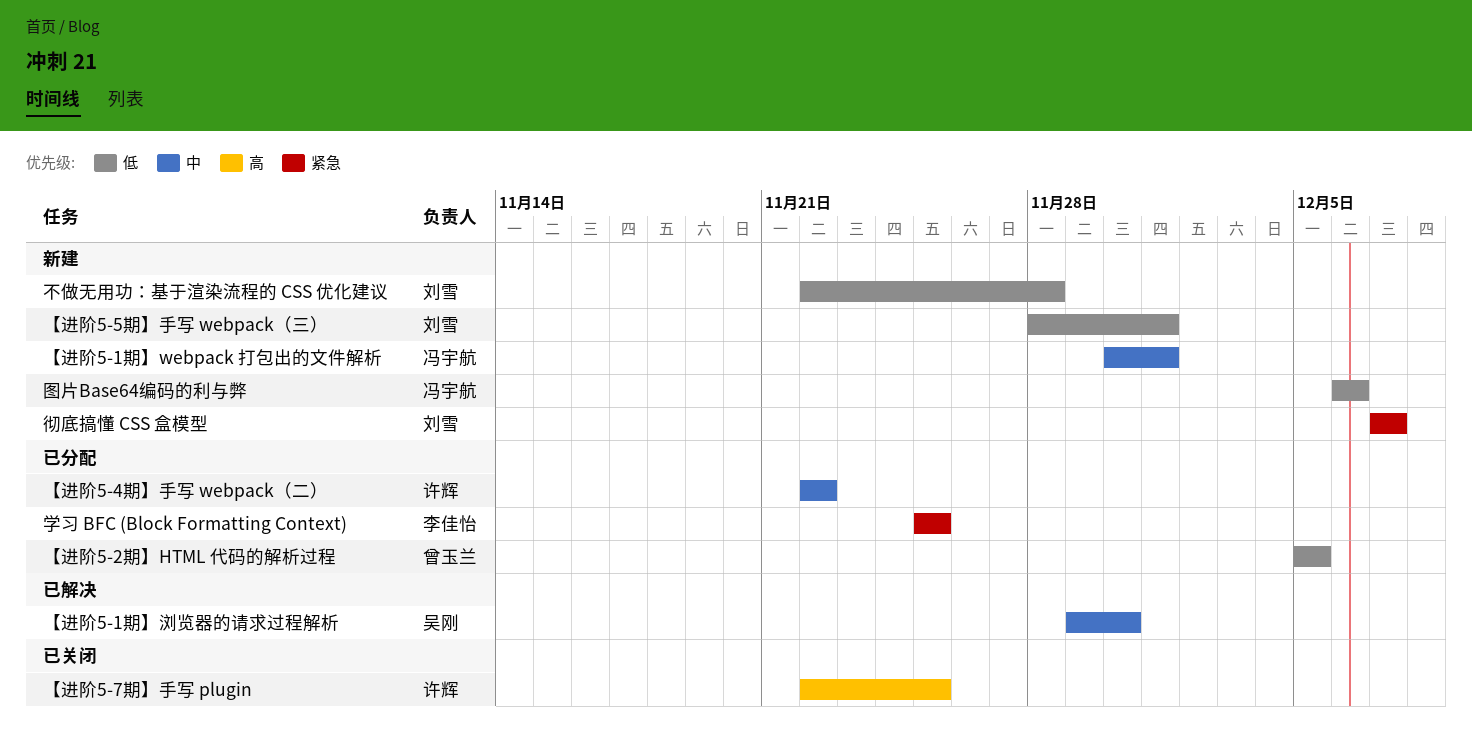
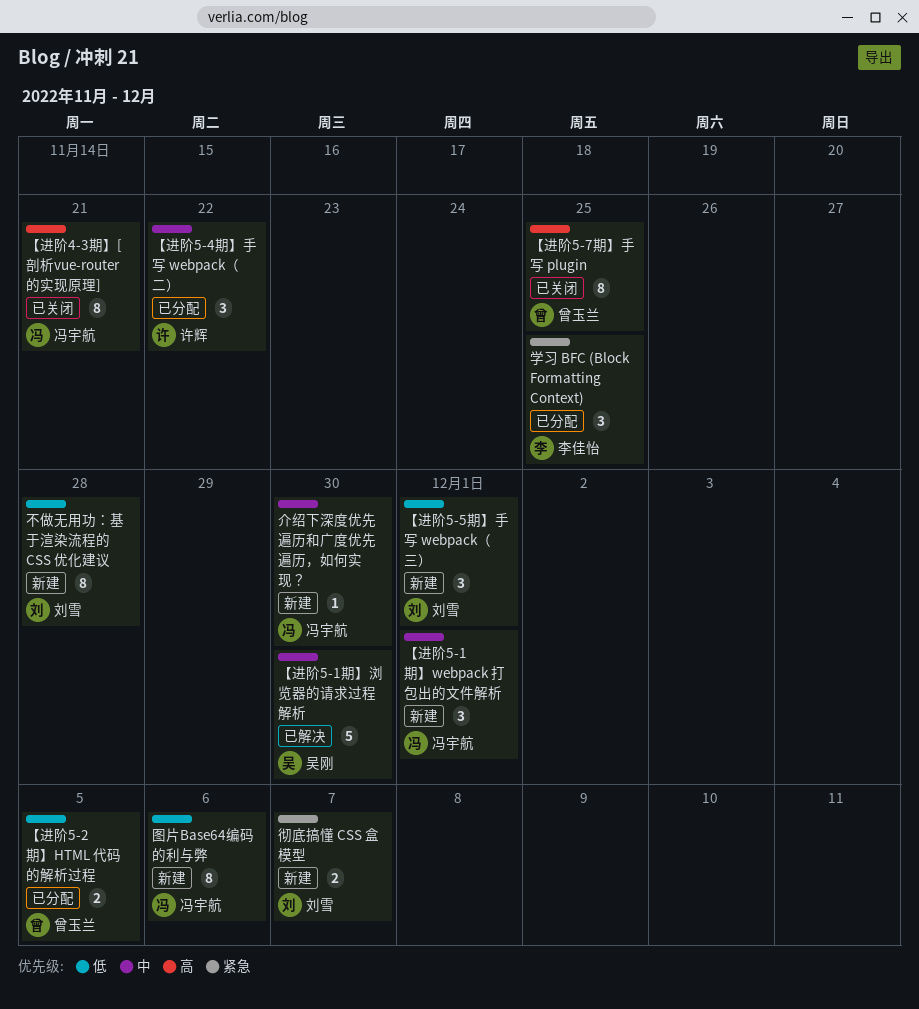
【进阶4-3期】[剖析vue-router的实现原理]: none -> present
【进阶5-7期】手写 plugin, owner: 许辉 -> 曾玉兰
介绍下深度优先遍历和广度优先遍历，如何实现？: none -> present

